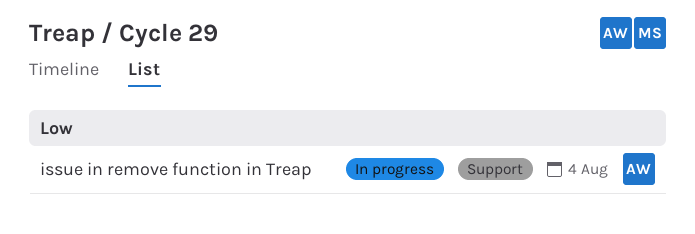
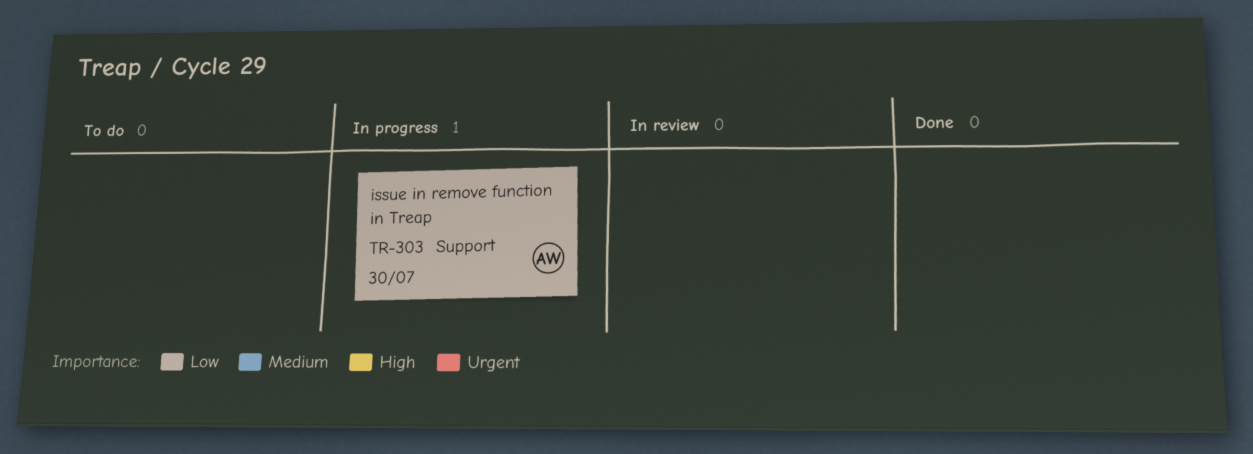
issue in remove function in Treap, due: Aug 4 -> Jul 30

